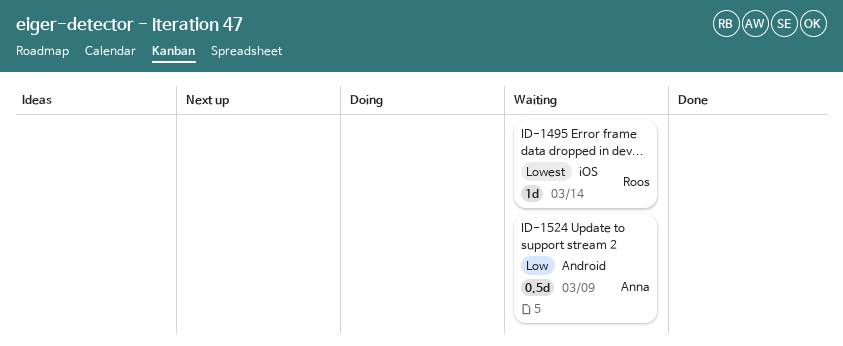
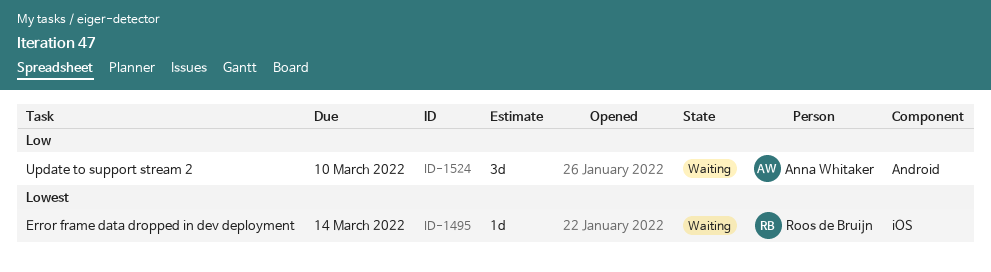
ID-1524, estimate: 0.5d -> 3d
ID-1524, due: Mar 9 -> Mar 10

